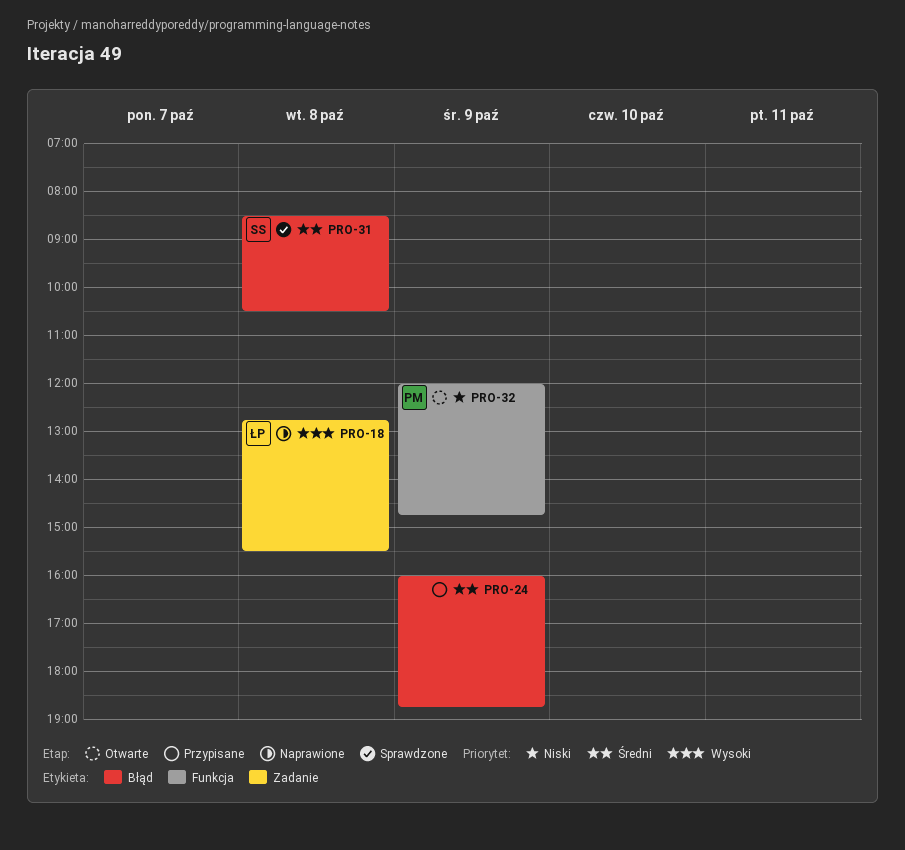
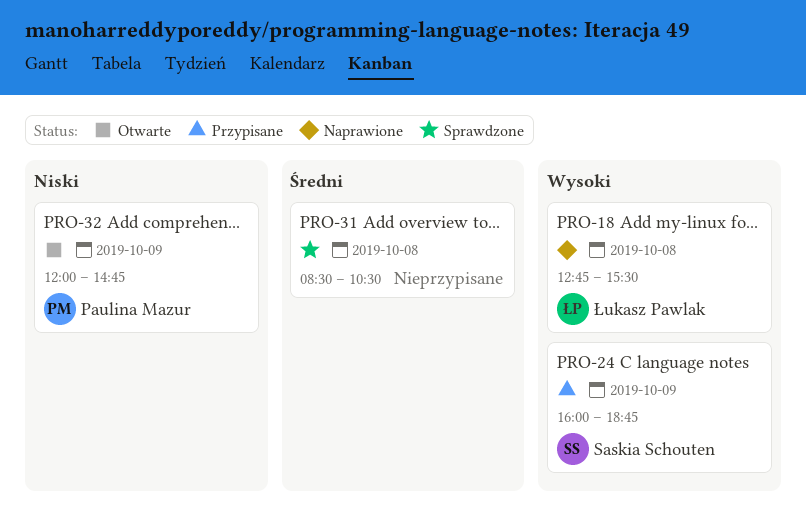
PRO-24, owner: none -> Saskia Schouten
PRO-24, priority: Średni -> Wysoki
PRO-31, owner: Saskia Schouten -> none

